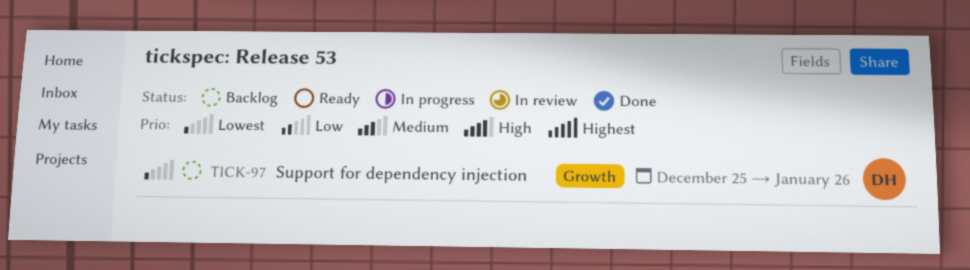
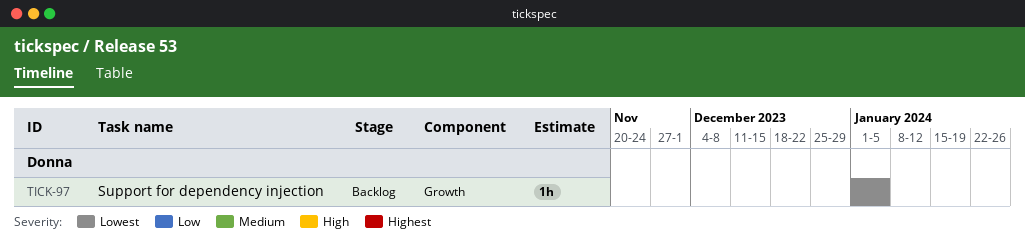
TICK-97, start: Dec 25 -> Jan 1
TICK-97, due: Jan 26 -> Jan 5

